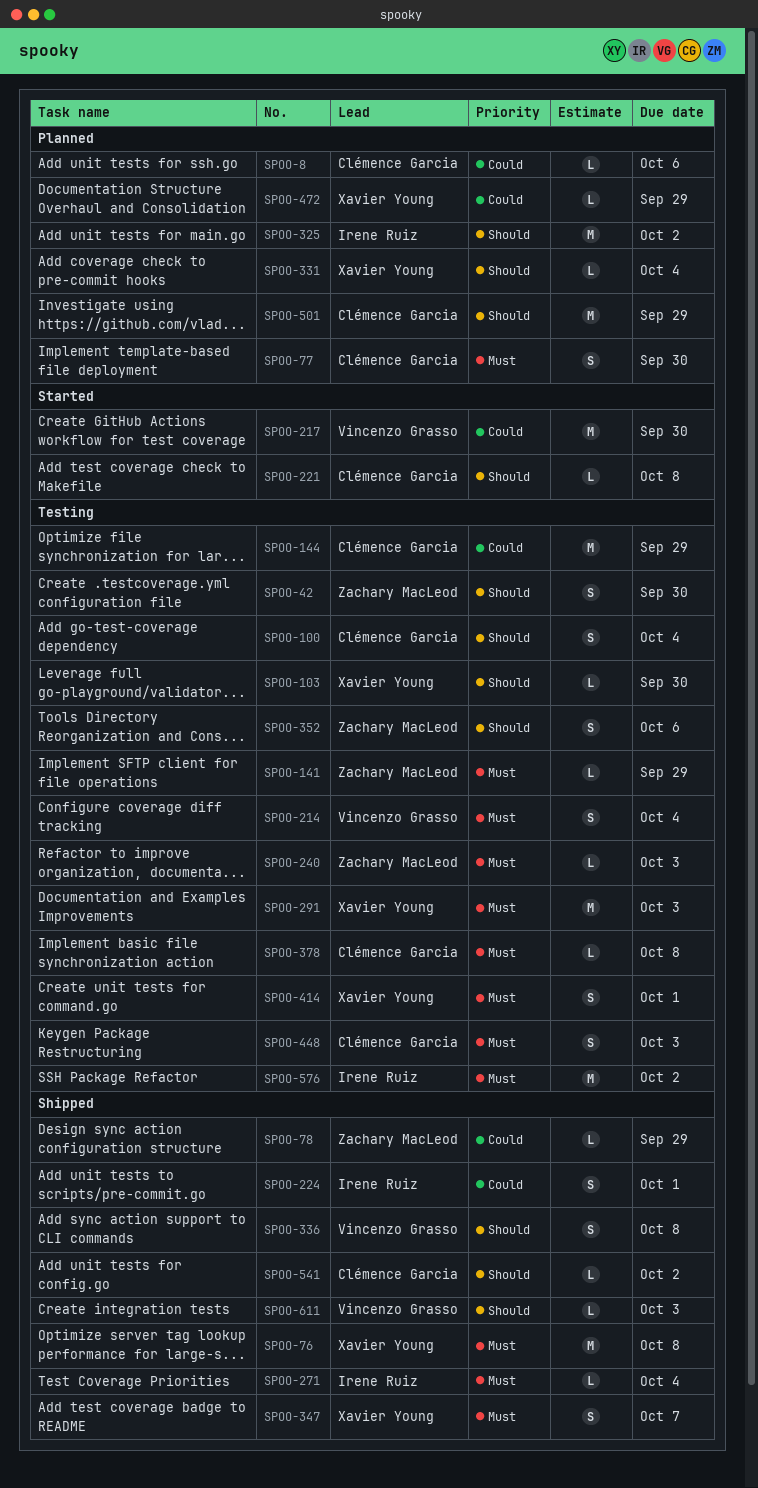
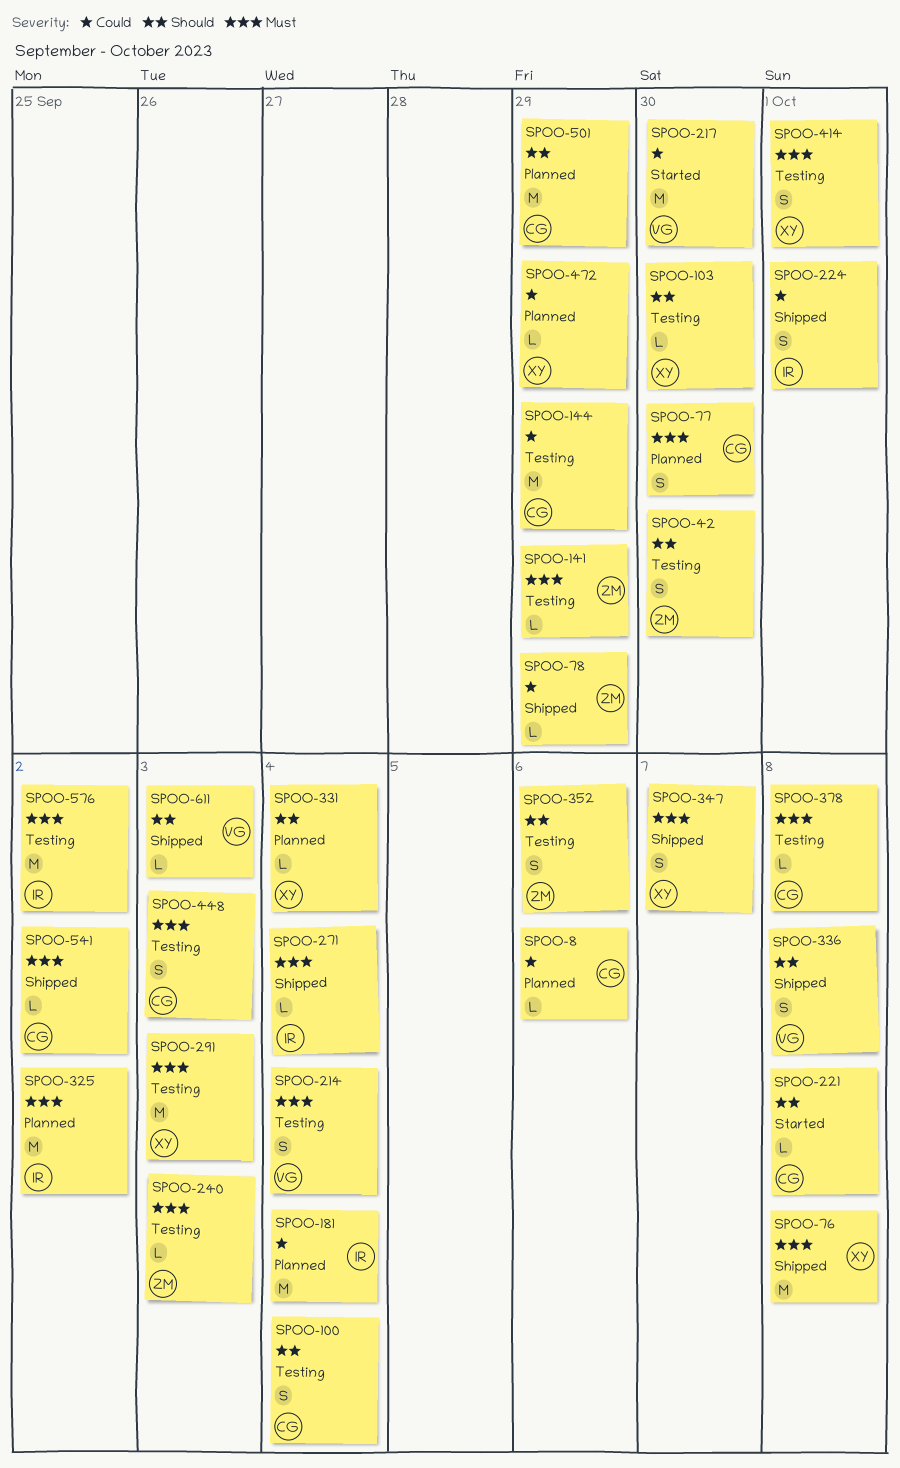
SPOO-181: none -> present
SPOO-325, priority: Should -> Must
SPOO-541, priority: Should -> Must

